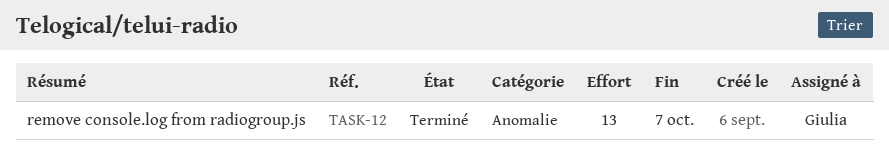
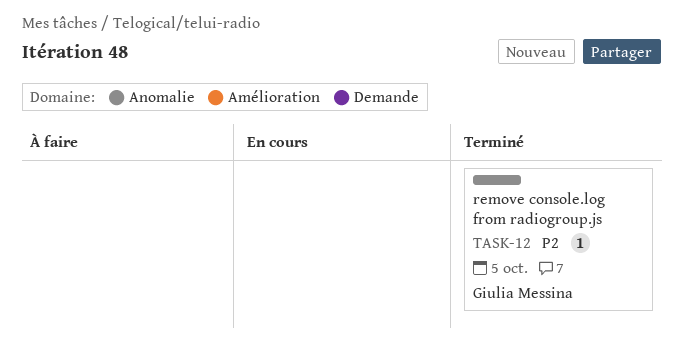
TASK-12, estimate: 13 -> 1
TASK-12, due: Oct 7 -> Oct 5

